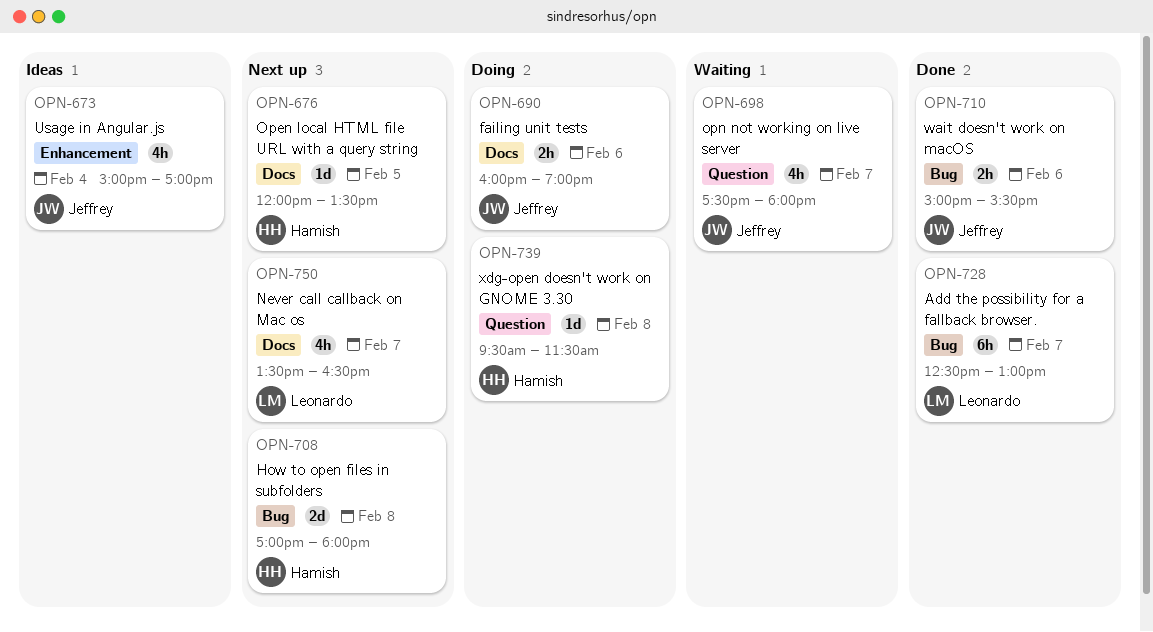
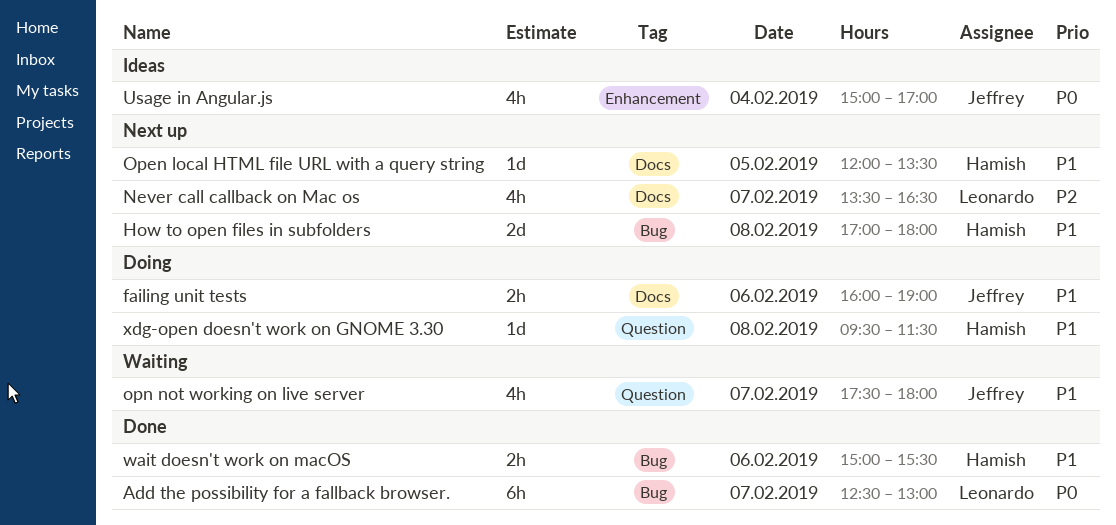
wait doesn't work on macOS, owner: Jeffrey -> Hamish

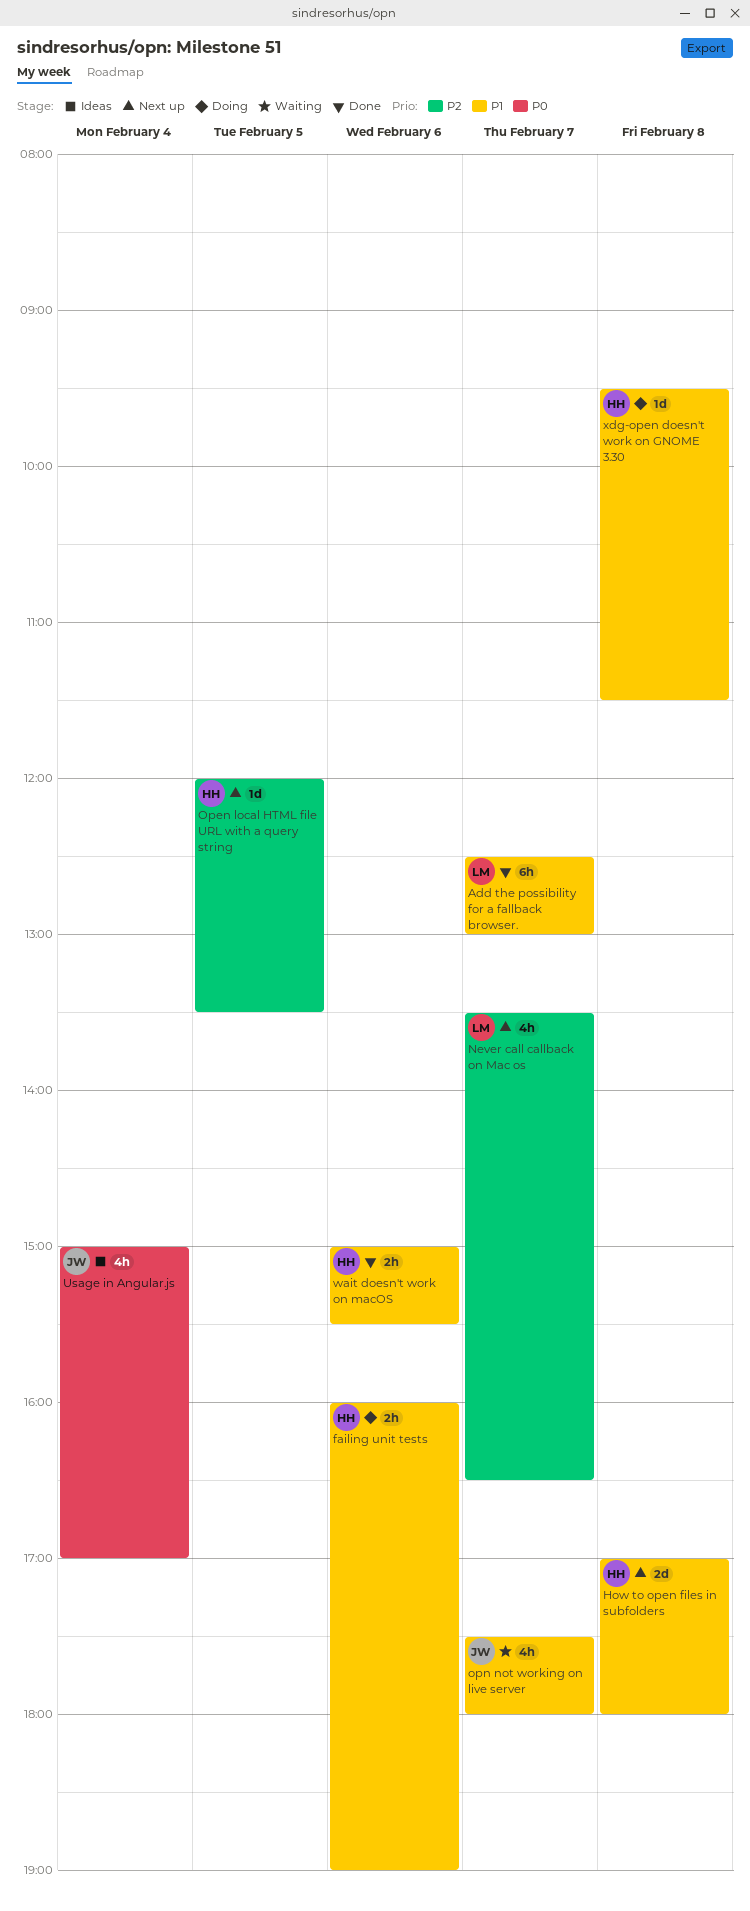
Add the possibility for a fallback browser., priority: P0 -> P1
failing unit tests, owner: Jeffrey -> Hamish
Open local HTML file URL with a query string, priority: P1 -> P2

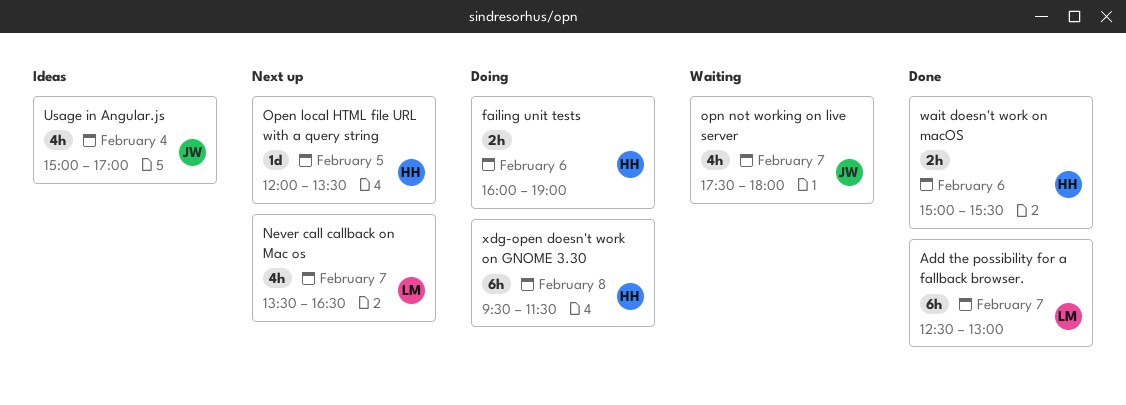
How to open files in subfolders: present -> none
xdg-open doesn't work on GNOME 3.30, estimate: 1d -> 6h

